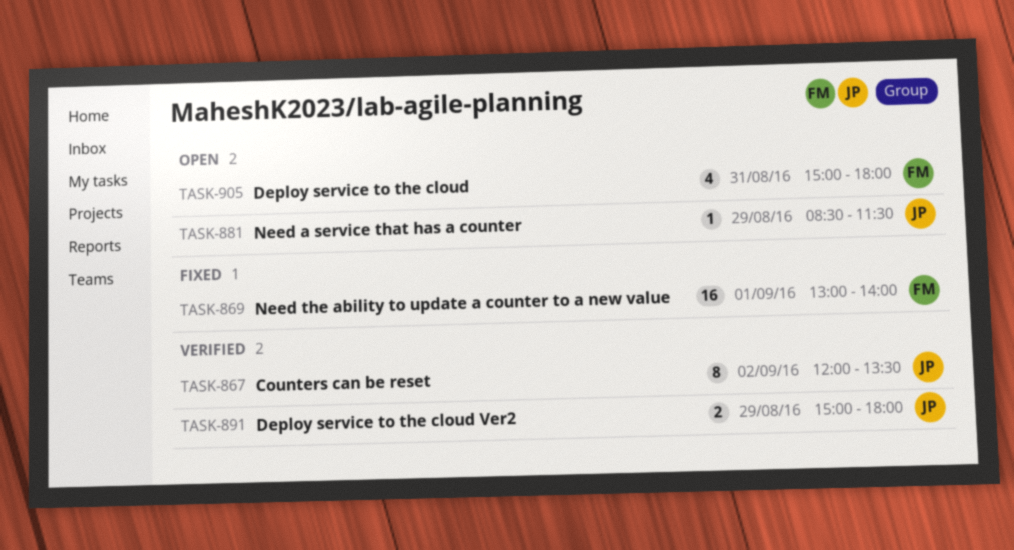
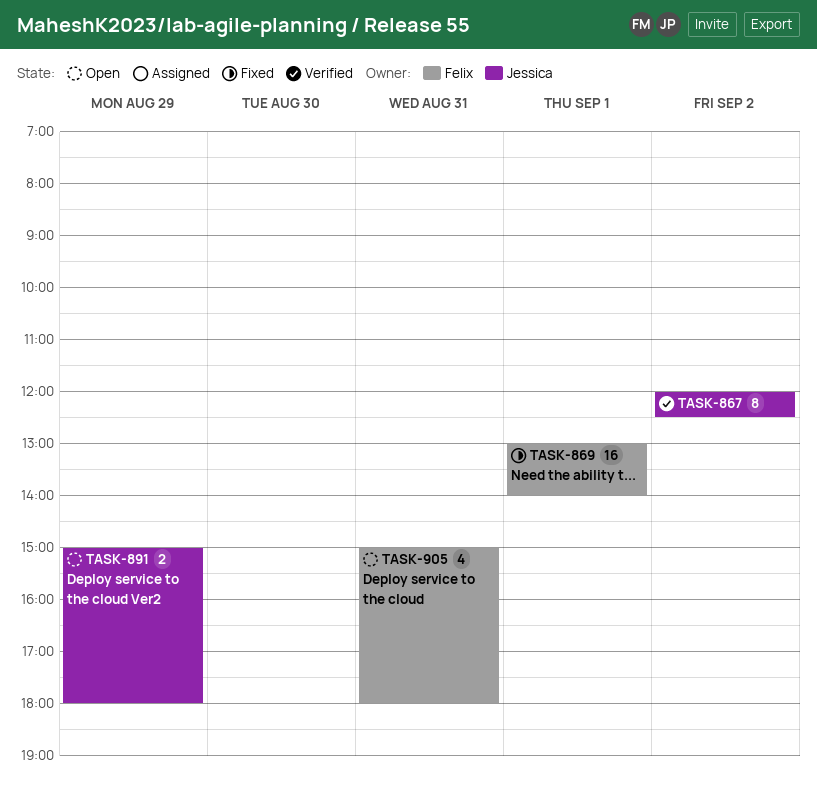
TASK-867, ends: 13:30 -> 12:30
TASK-881: present -> none
TASK-891, status: Verified -> Open

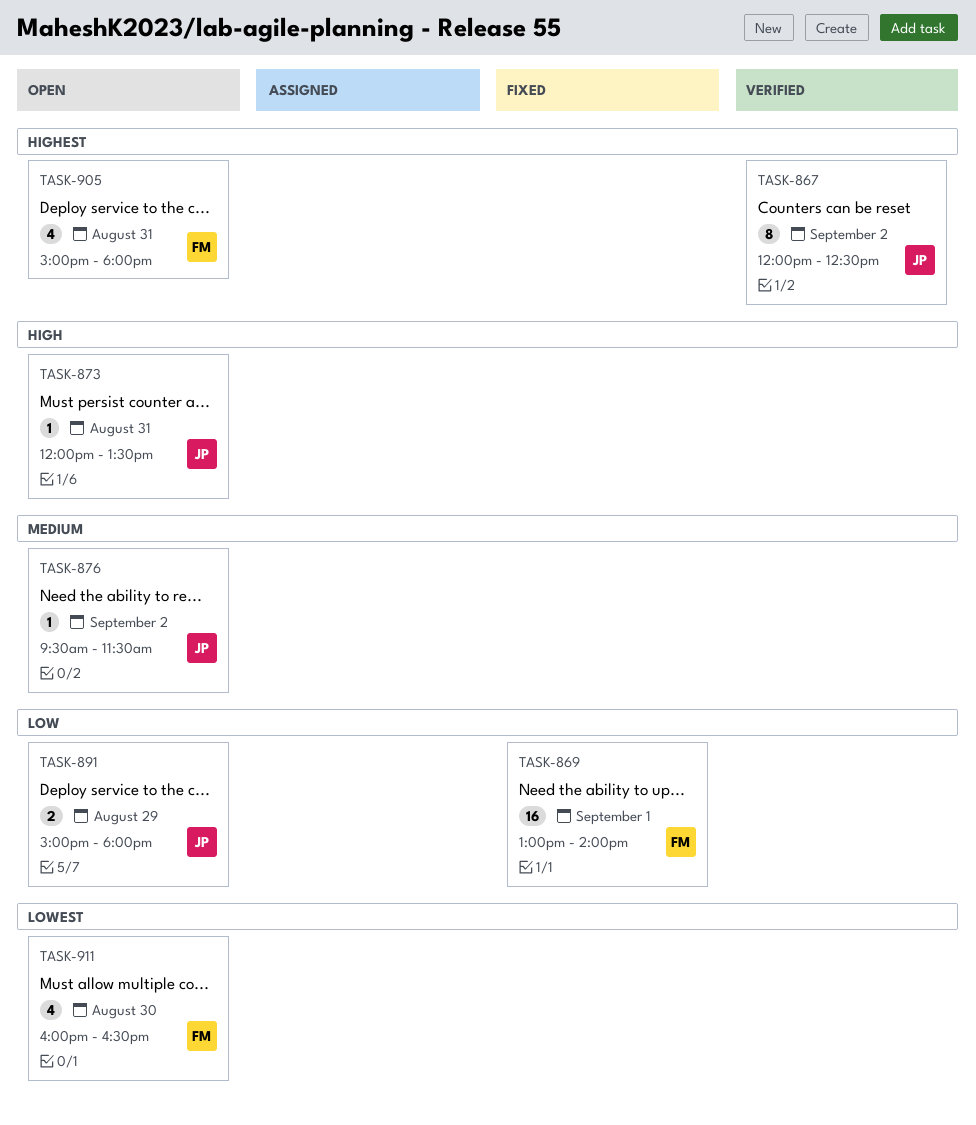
TASK-873: none -> present
TASK-876: none -> present
TASK-911: none -> present

